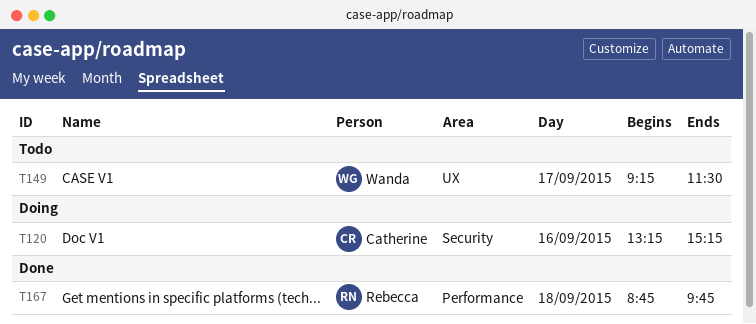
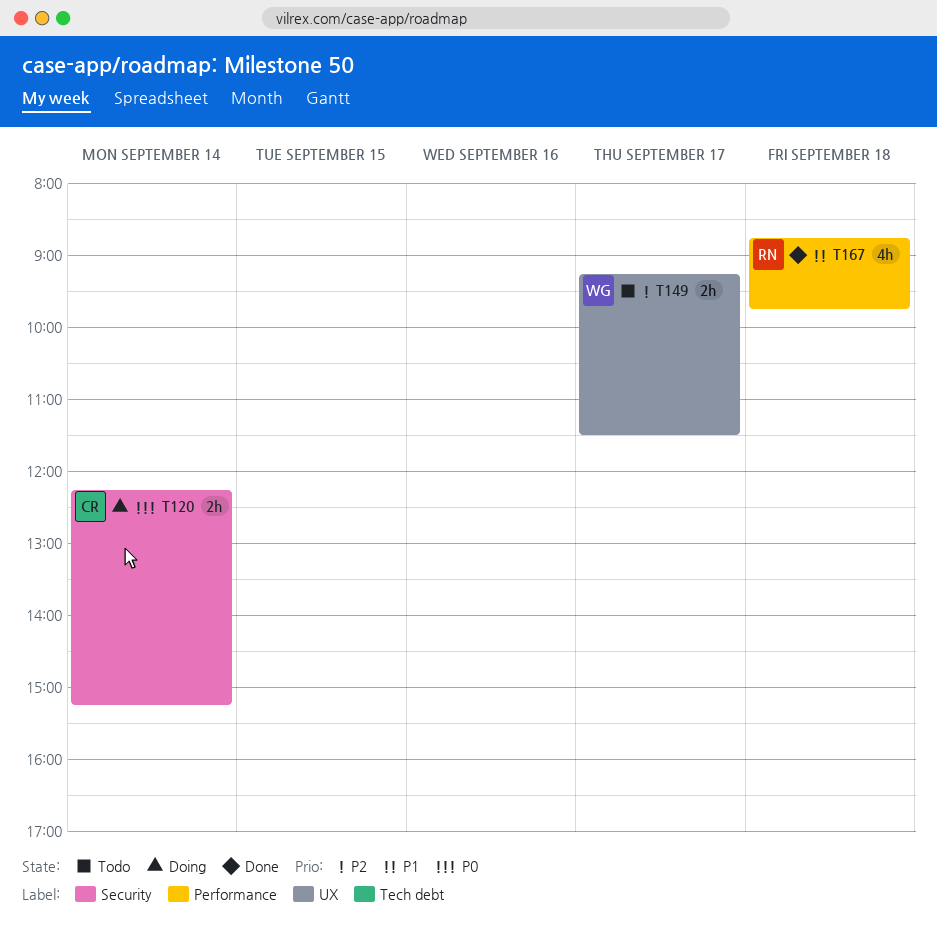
T120, day: Sep 16 -> Sep 14
T120, begins: 13:15 -> 12:15

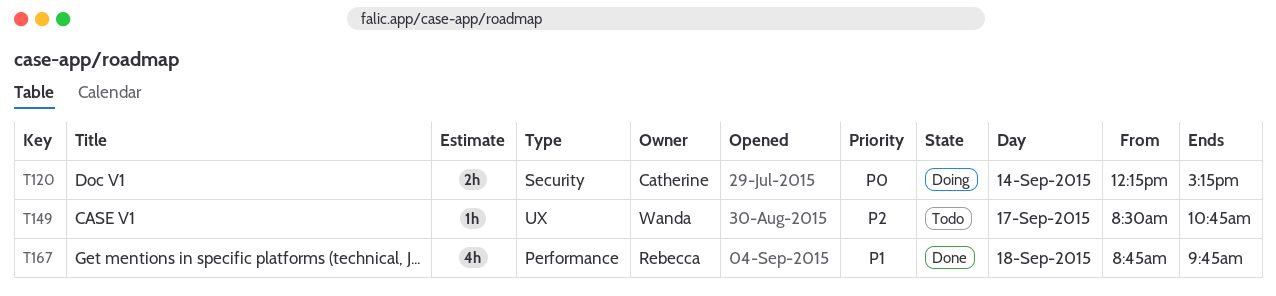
T149, estimate: 2h -> 1h
T149, begins: 09:15 -> 08:30
T149, ends: 11:30 -> 10:45

